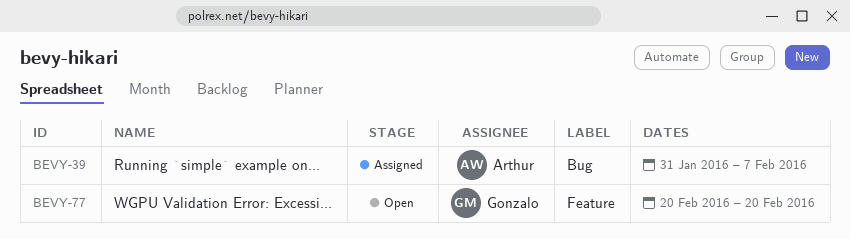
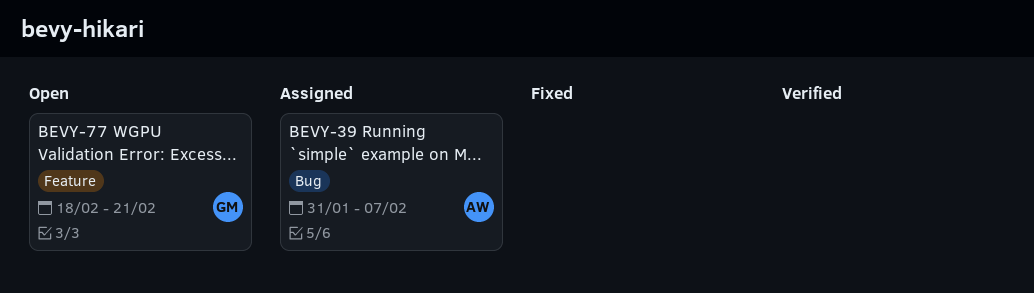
BEVY-77, start: Feb 20 -> Feb 18
BEVY-77, due: Feb 20 -> Feb 21

